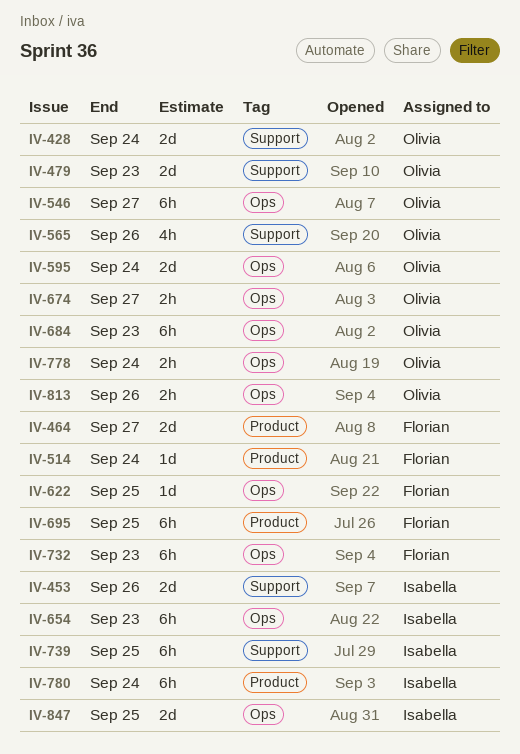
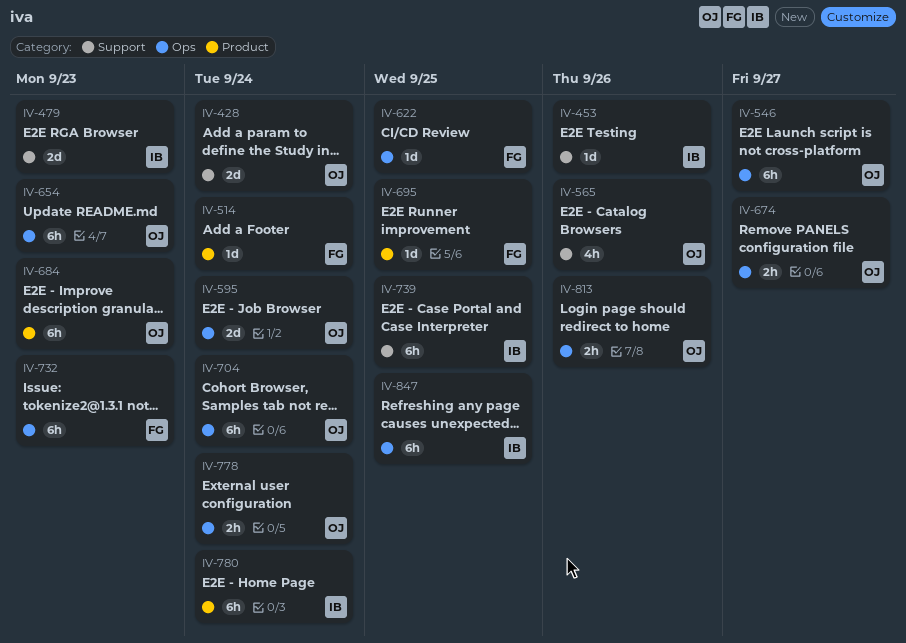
IV-453, estimate: 2d -> 1d
IV-464: present -> none
IV-479, owner: Olivia -> Isabella
IV-654, owner: Isabella -> Olivia
IV-684, label: Ops -> Product
IV-695, estimate: 6h -> 1d
IV-704: none -> present
IV-847, estimate: 2d -> 6h

